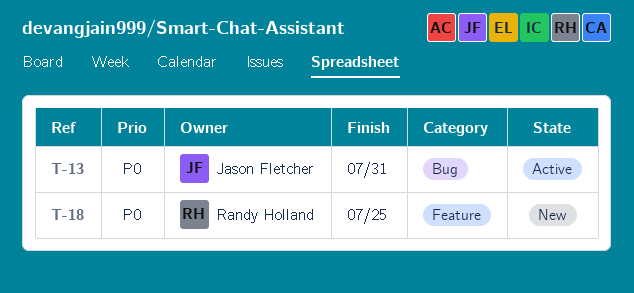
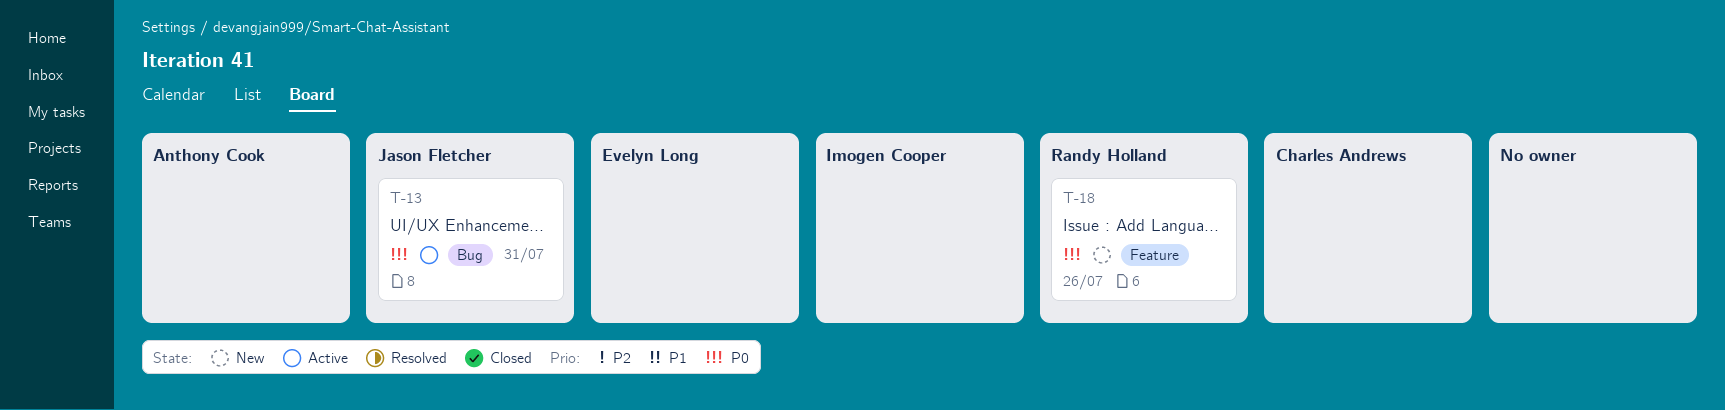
T-18, due: Jul 25 -> Jul 26

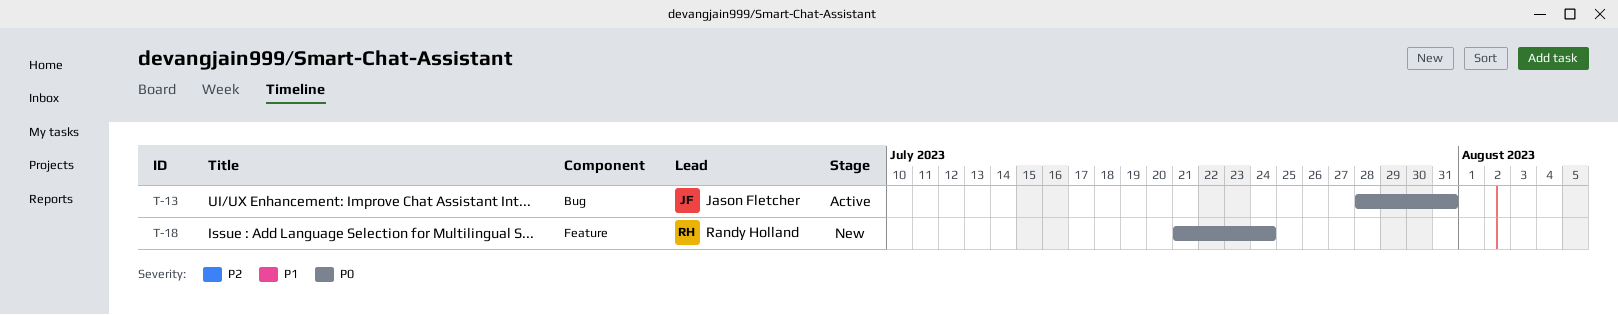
T-18, due: Jul 26 -> Jul 24

